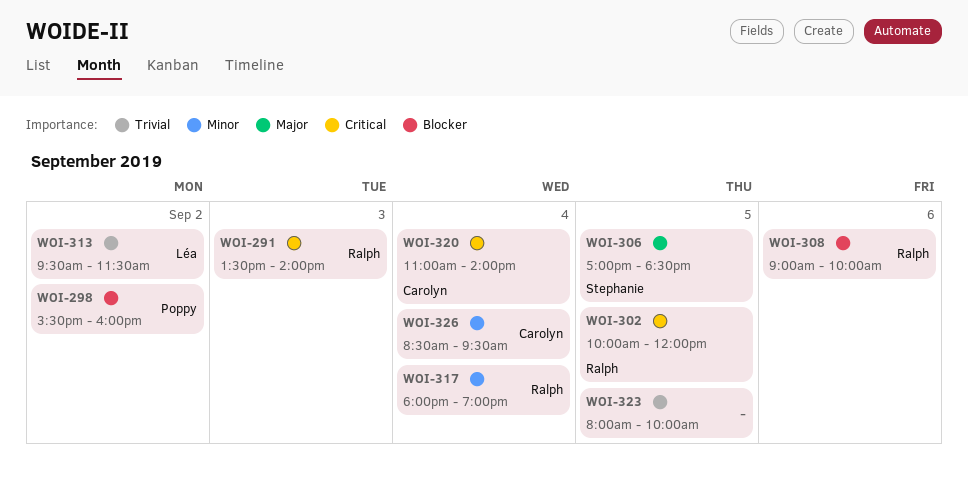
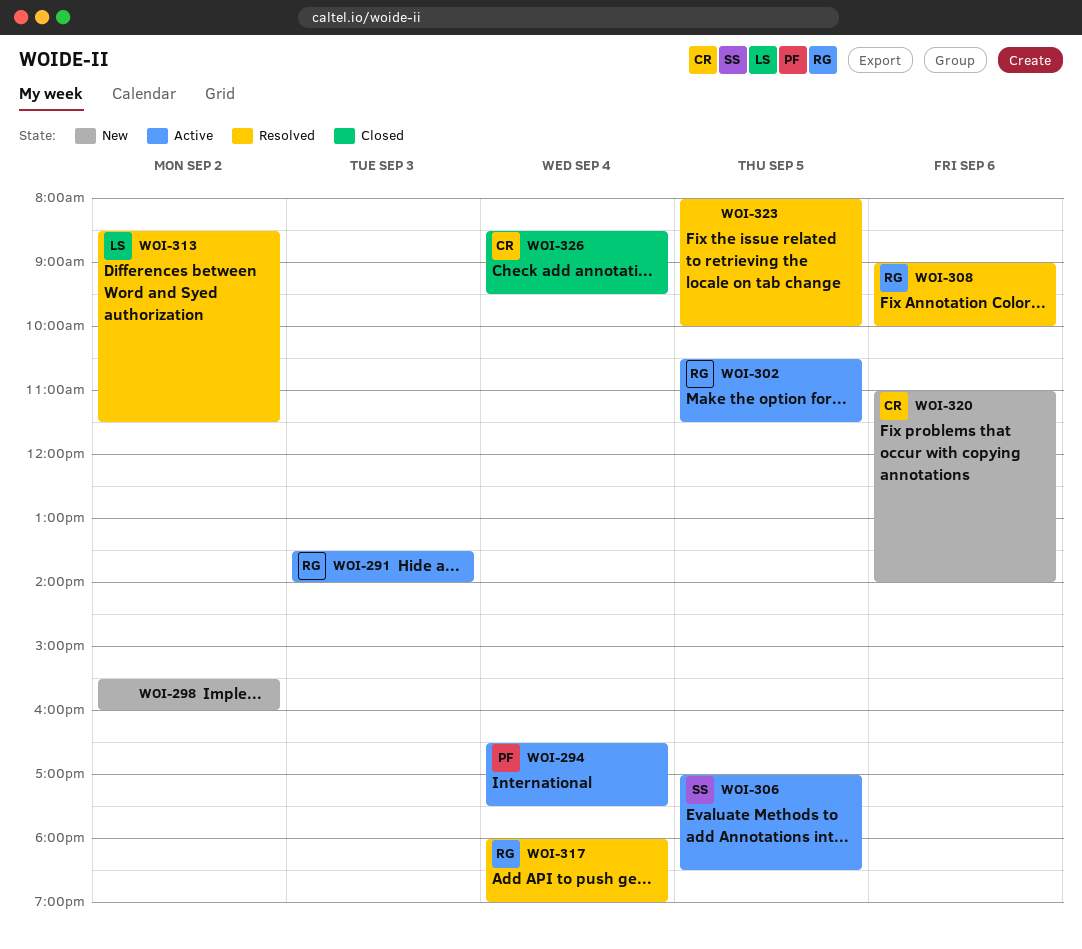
WOI-294: none -> present
WOI-298, owner: Poppy -> none
WOI-302, begins: 10:00 -> 10:30
WOI-302, ends: 12:00 -> 11:30
WOI-313, begins: 09:30 -> 08:30
WOI-320, day: Sep 4 -> Sep 6

